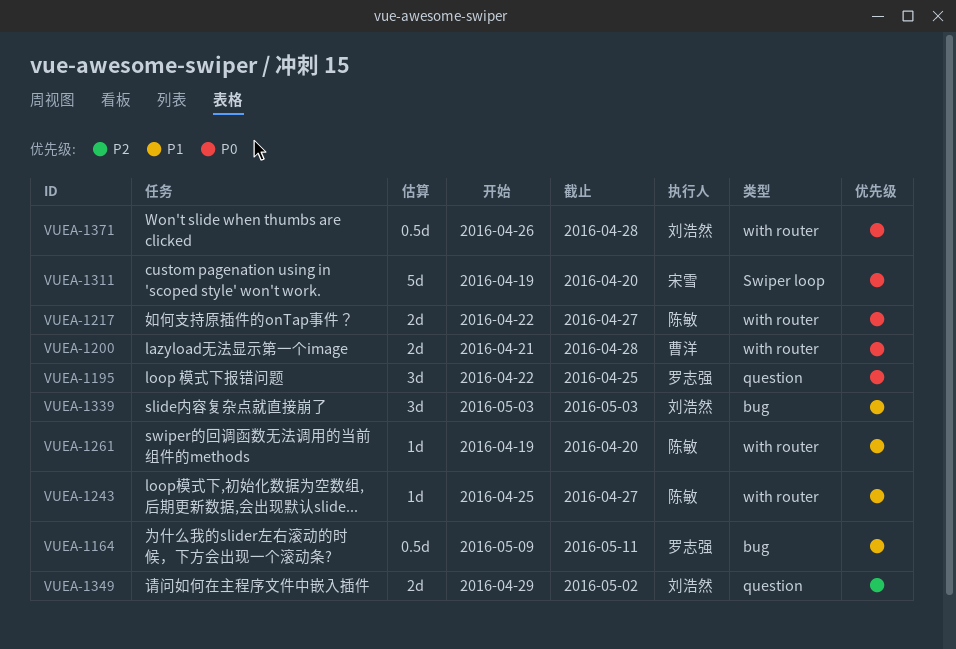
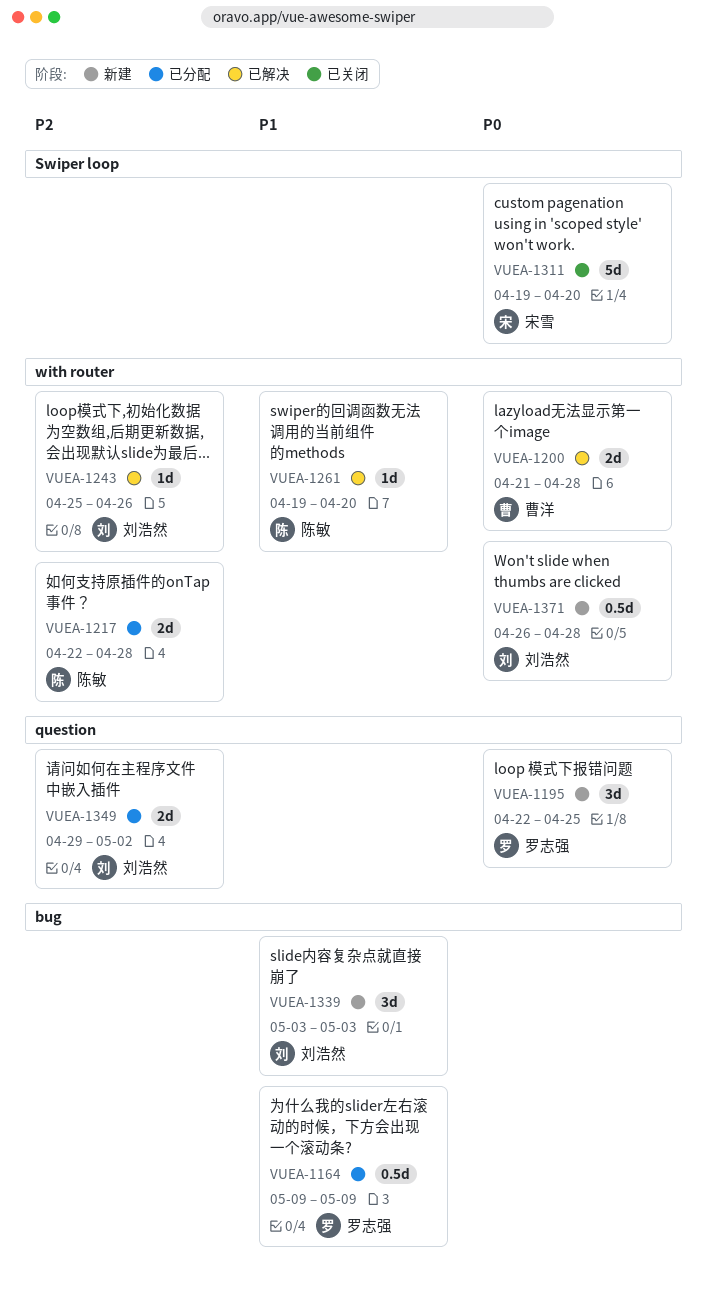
VUEA-1164, due: May 11 -> May 9
VUEA-1217, priority: P0 -> P2
VUEA-1217, due: Apr 27 -> Apr 28
VUEA-1243, owner: 陈敏 -> 刘浩然
VUEA-1243, priority: P1 -> P2
VUEA-1243, due: Apr 27 -> Apr 26

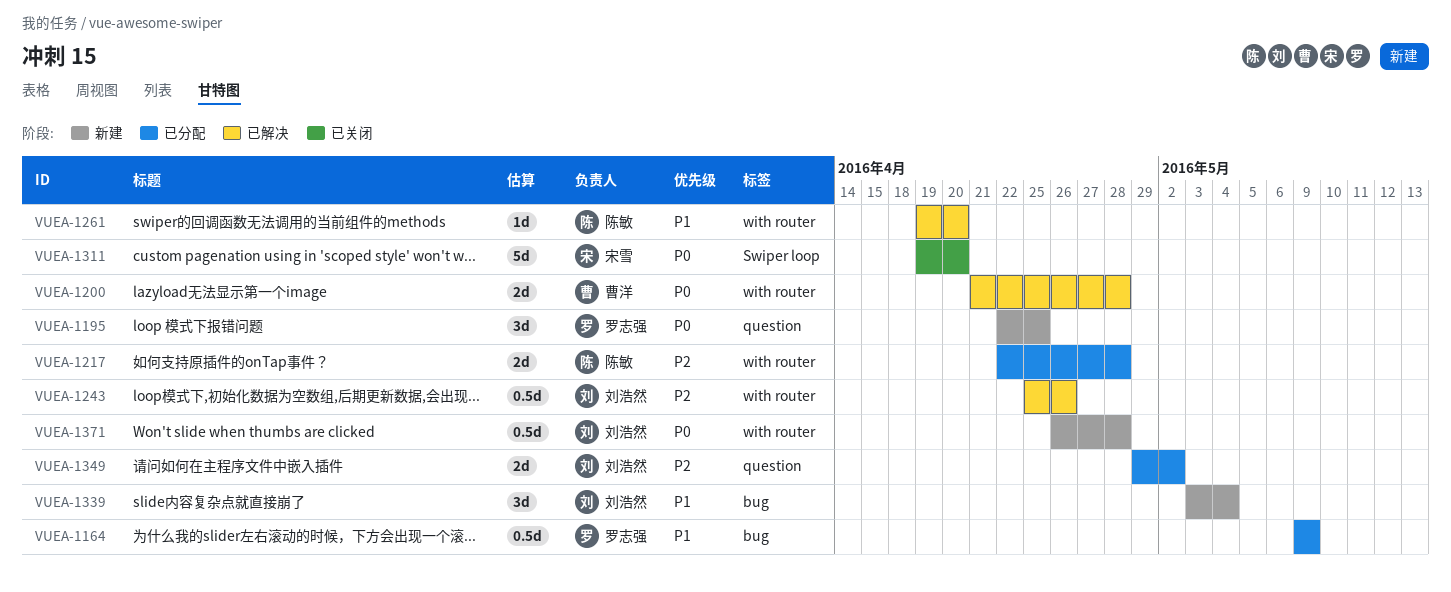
VUEA-1243, estimate: 1d -> 0.5d
VUEA-1339, due: May 3 -> May 4

